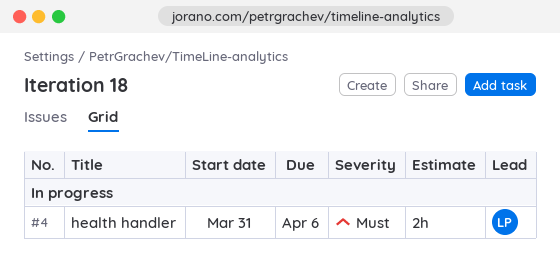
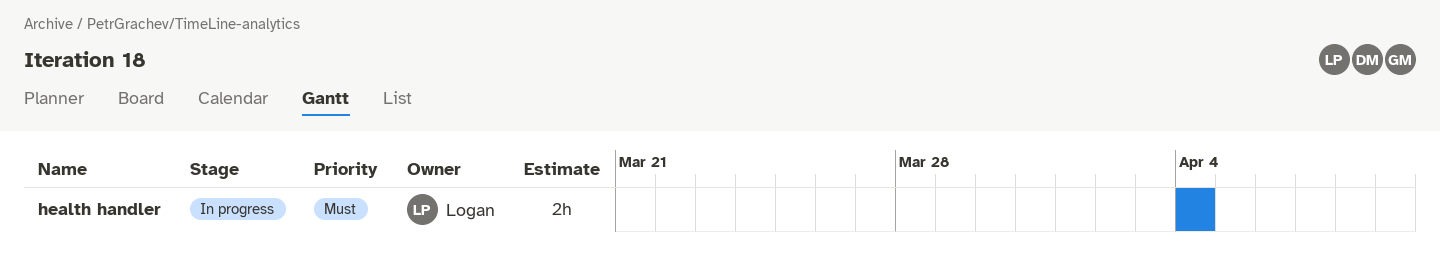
health handler, start: Mar 31 -> Apr 4
health handler, due: Apr 6 -> Apr 4

